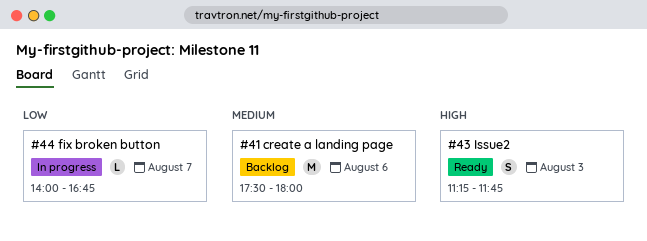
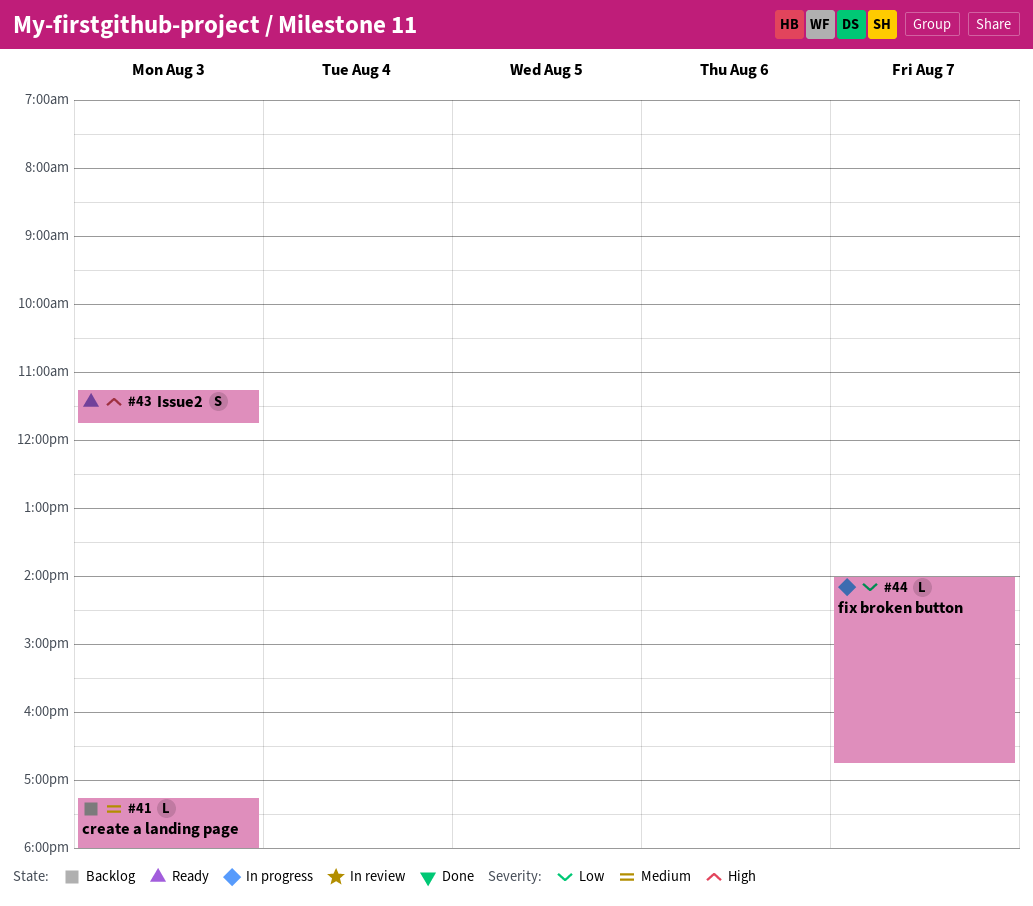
#41, estimate: M -> L
#41, day: Aug 6 -> Aug 3
#41, begins: 17:30 -> 17:15

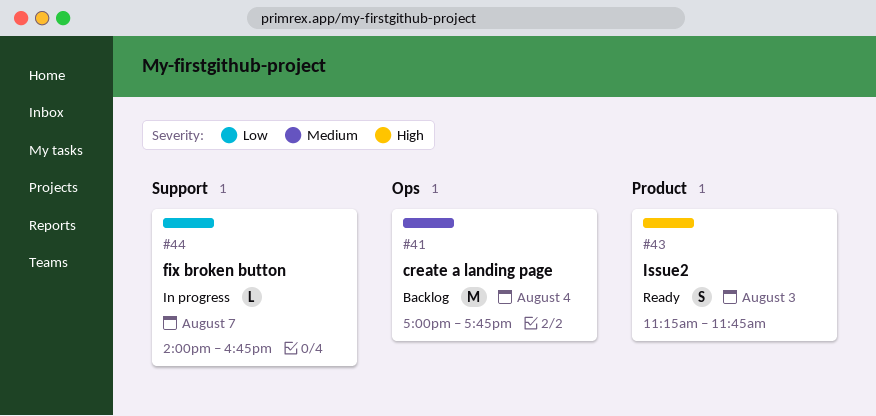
#41, estimate: L -> M
#41, day: Aug 3 -> Aug 4
#41, begins: 17:15 -> 17:00
#41, ends: 18:00 -> 17:45

